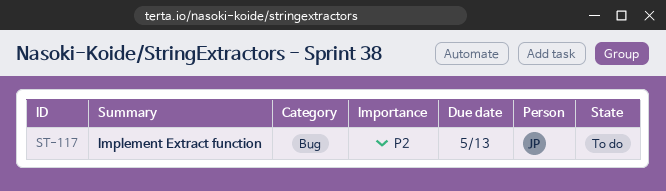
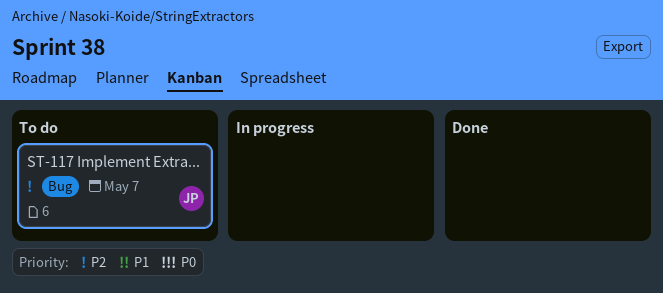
ST-117, due: May 13 -> May 7

